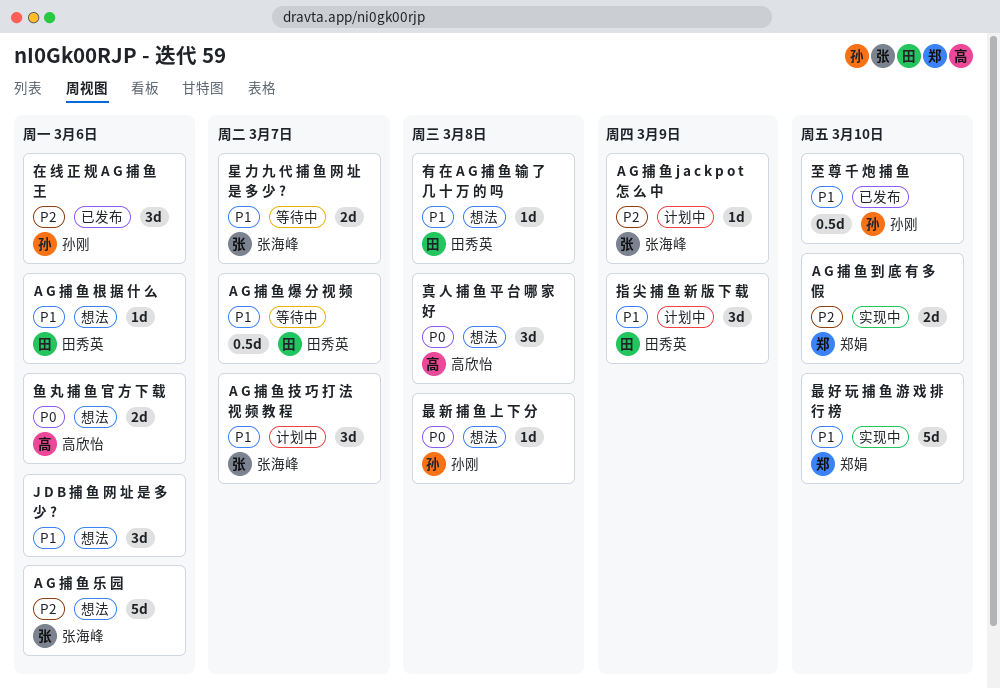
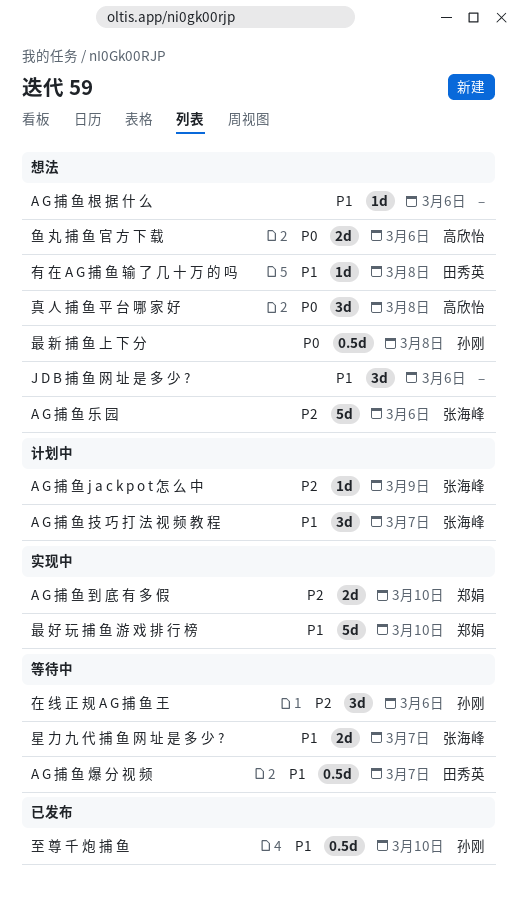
A G 捕 鱼 根 据 什 么, owner: 田秀英 -> none
在 线 正 规 A G 捕 鱼 王, status: 已发布 -> 等待中
指 尖 捕 鱼 新 版 下 载: present -> none
最 新 捕 鱼 上 下 分, estimate: 1d -> 0.5d

